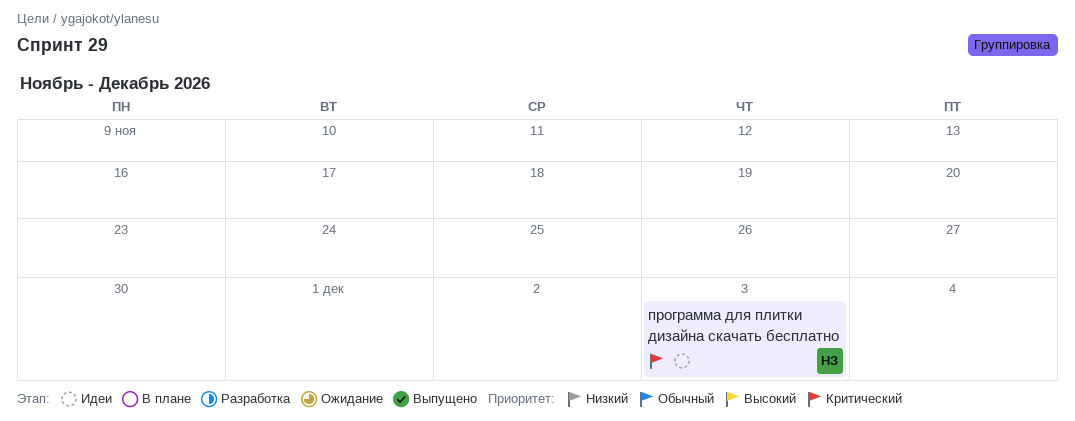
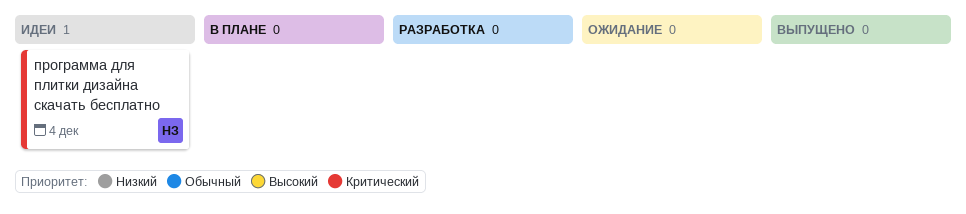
программа для плитки дизайна скачать бесплатно, due: Dec 3 -> Dec 4

